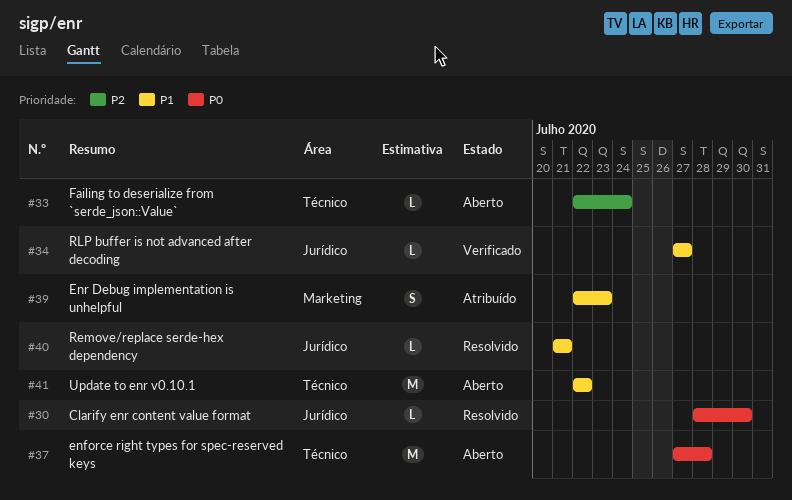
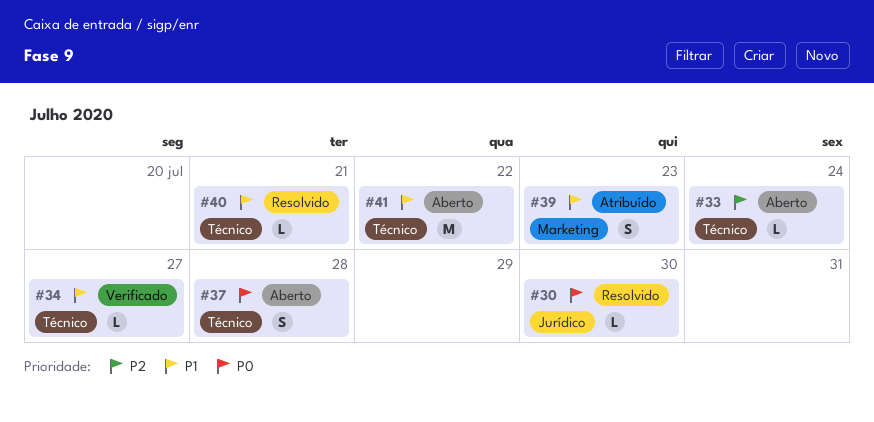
#34, label: Jurídico -> Técnico
#37, estimate: M -> S
#40, label: Jurídico -> Técnico

